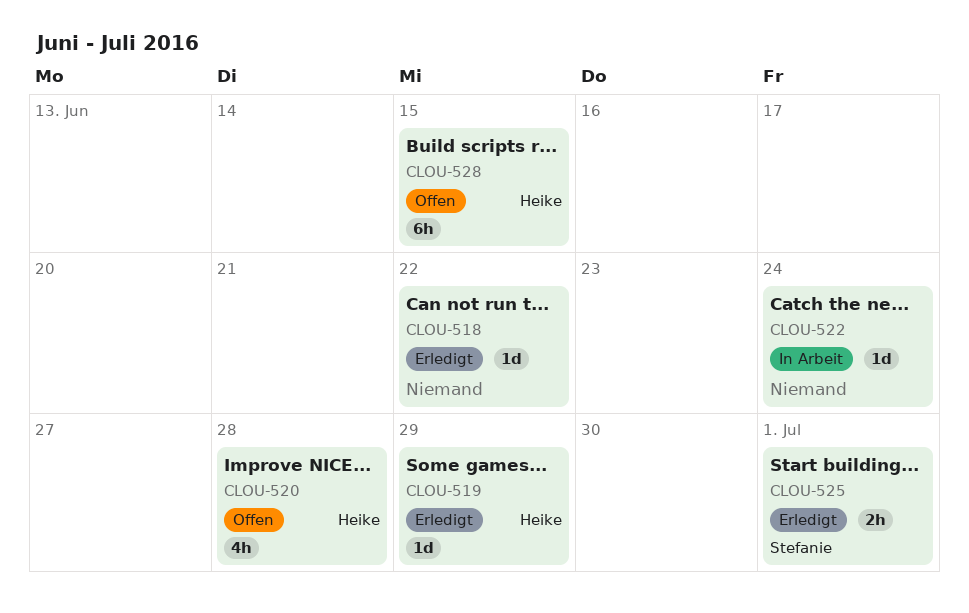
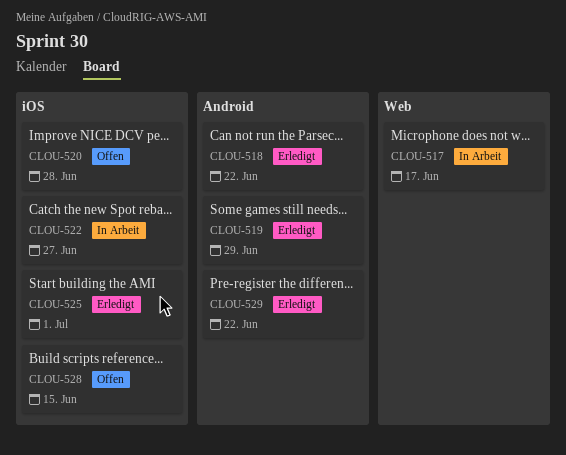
CLOU-517: none -> present
CLOU-522, due: Jun 24 -> Jun 27
CLOU-529: none -> present

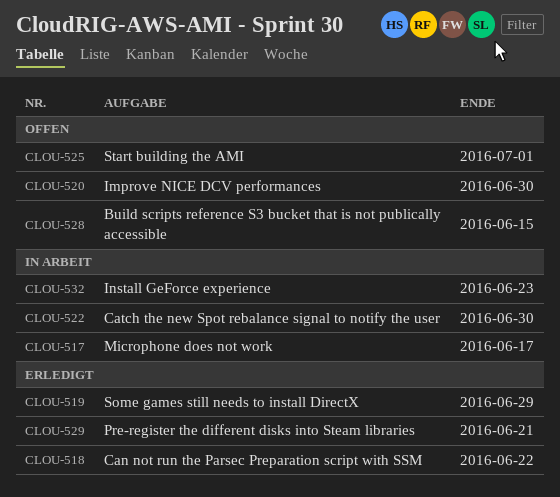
CLOU-520, due: Jun 28 -> Jun 30
CLOU-522, due: Jun 27 -> Jun 30
CLOU-525, status: Erledigt -> Offen
CLOU-529, due: Jun 22 -> Jun 21
CLOU-532: none -> present

